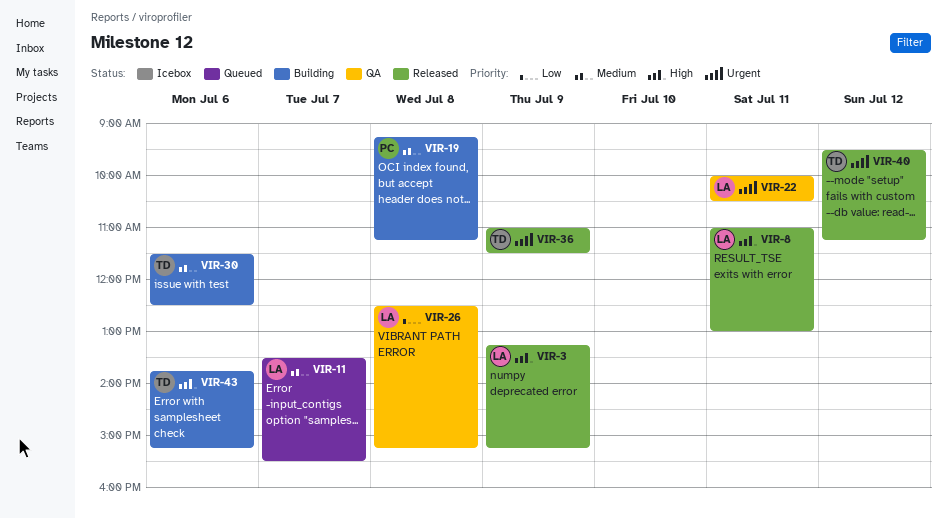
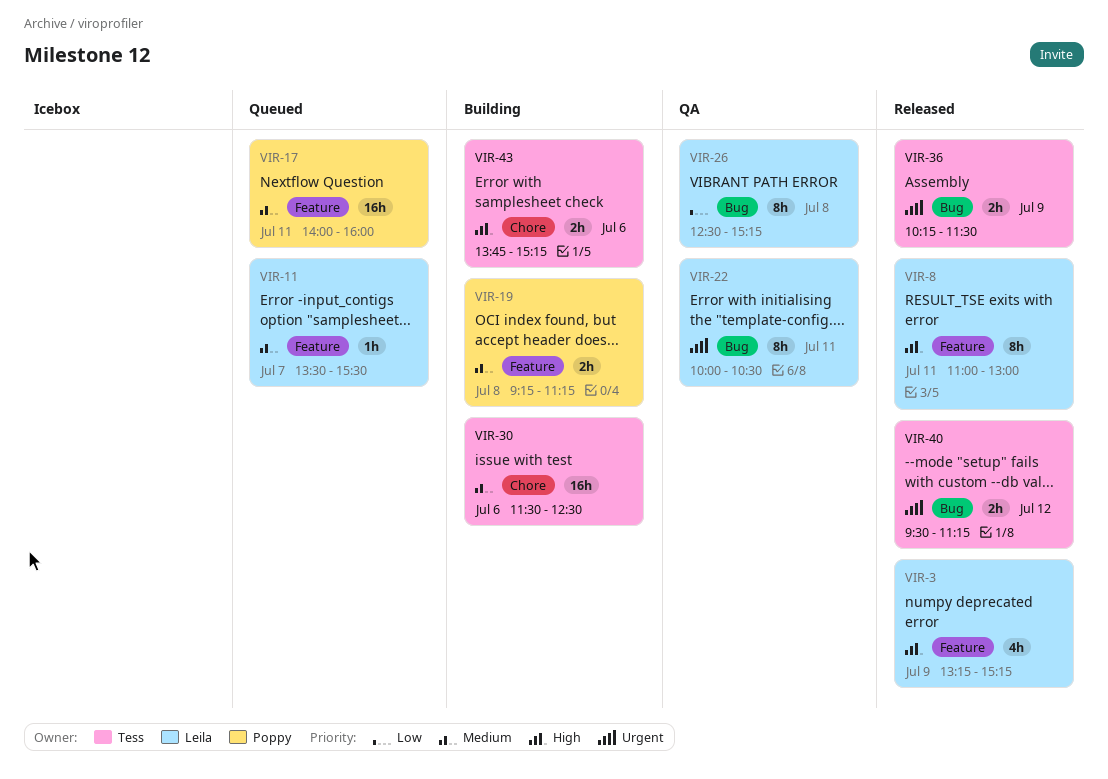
VIR-17: none -> present
VIR-36, begins: 11:00 -> 10:15

